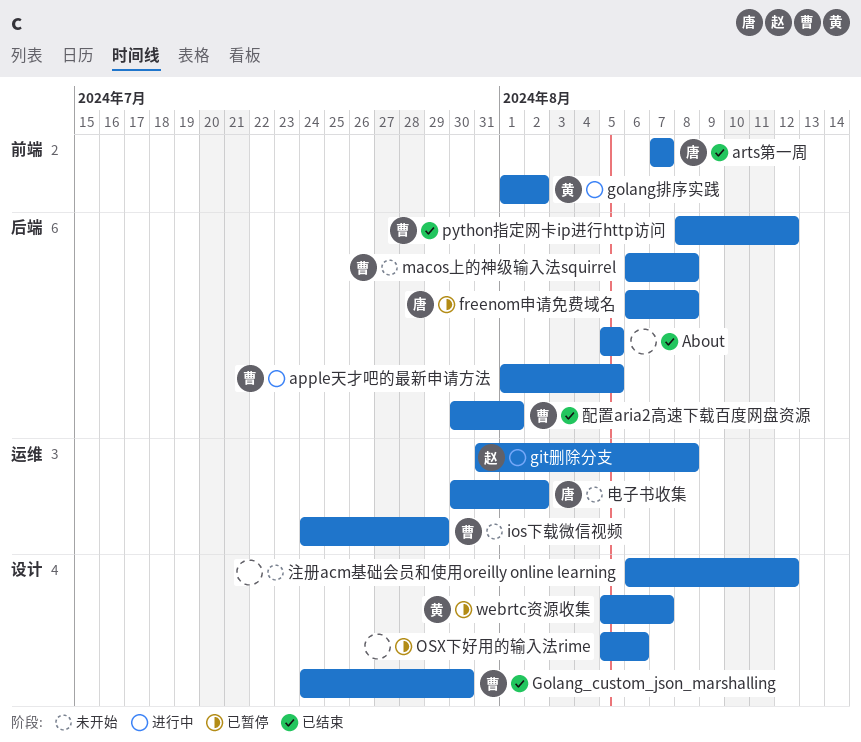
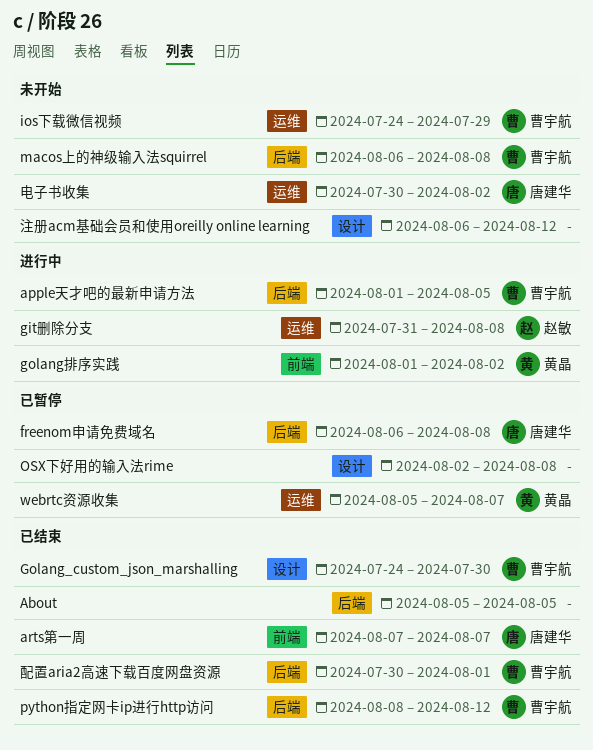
OSX下好用的输入法rime, start: Aug 5 -> Aug 2
OSX下好用的输入法rime, due: Aug 6 -> Aug 8
webrtc资源收集, label: 设计 -> 运维

